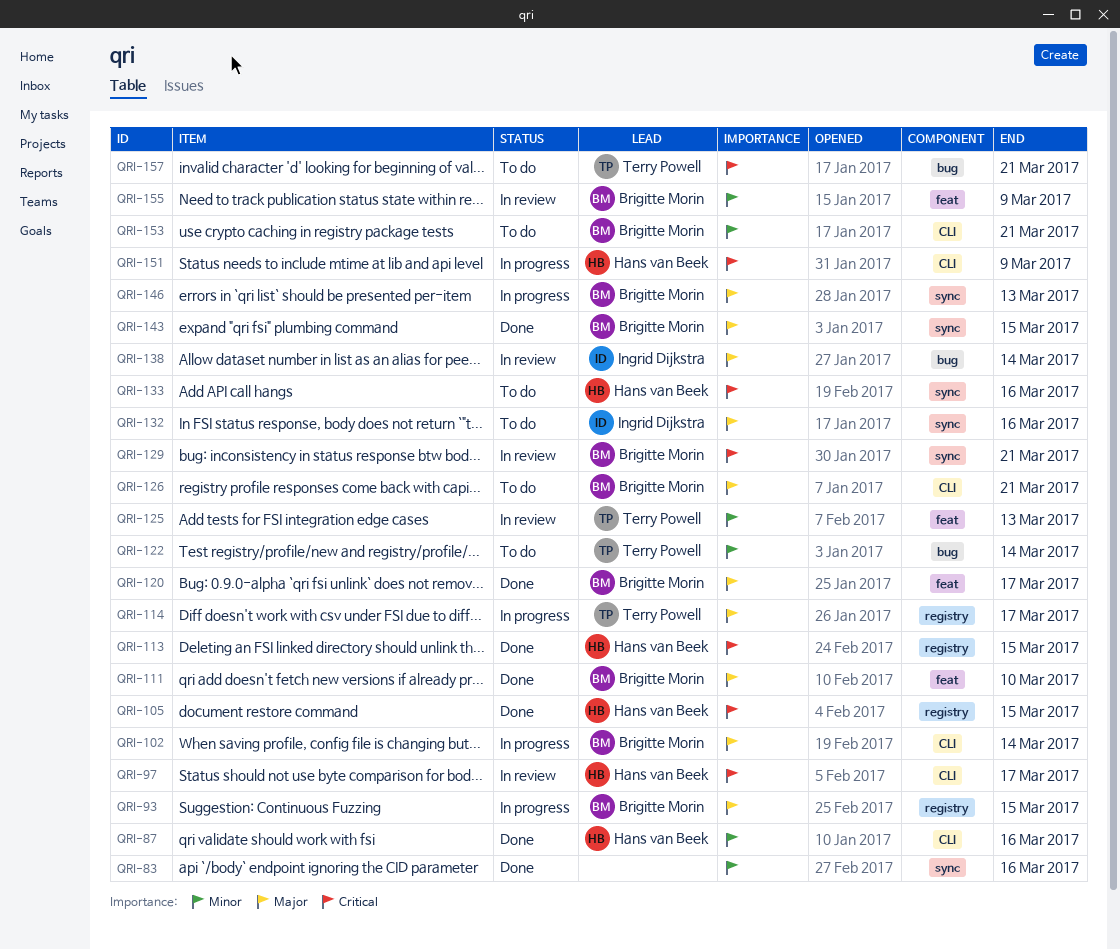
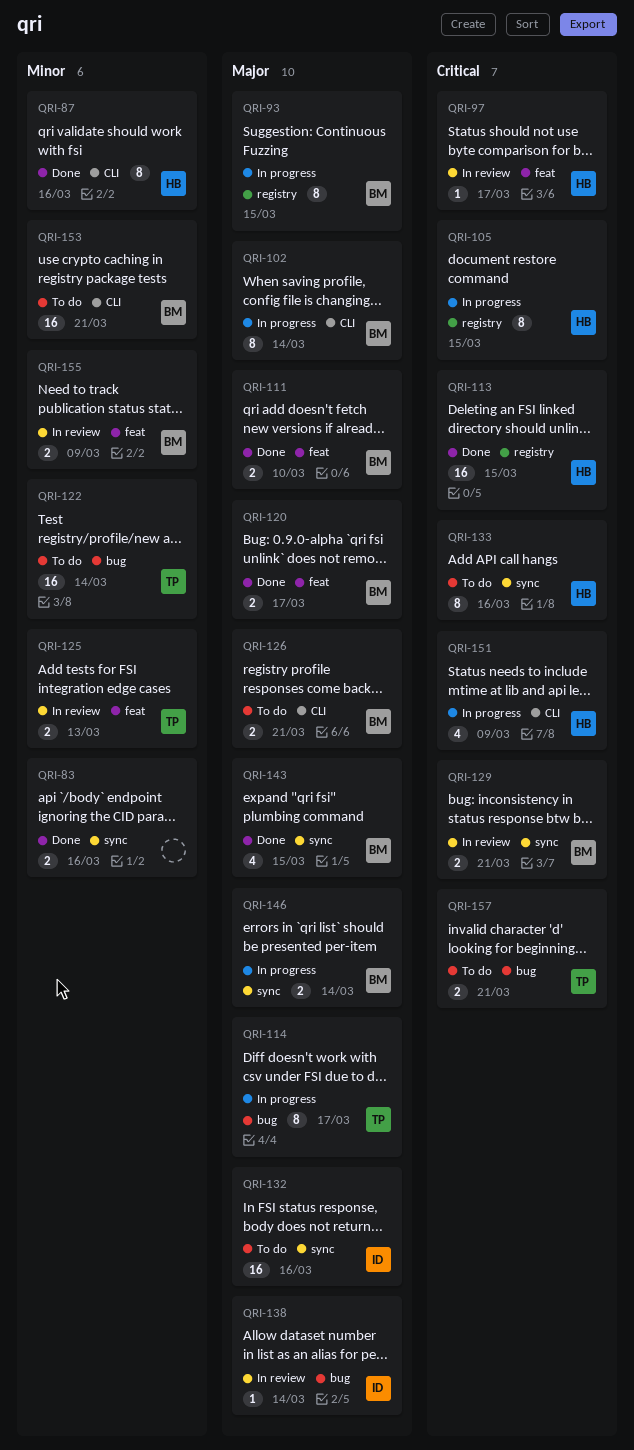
QRI-97, label: CLI -> feat
QRI-105, status: Done -> In progress
QRI-114, label: registry -> bug
QRI-146, due: Mar 13 -> Mar 14

